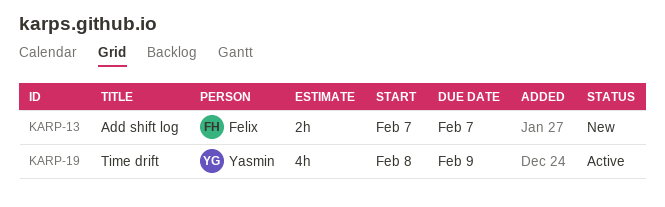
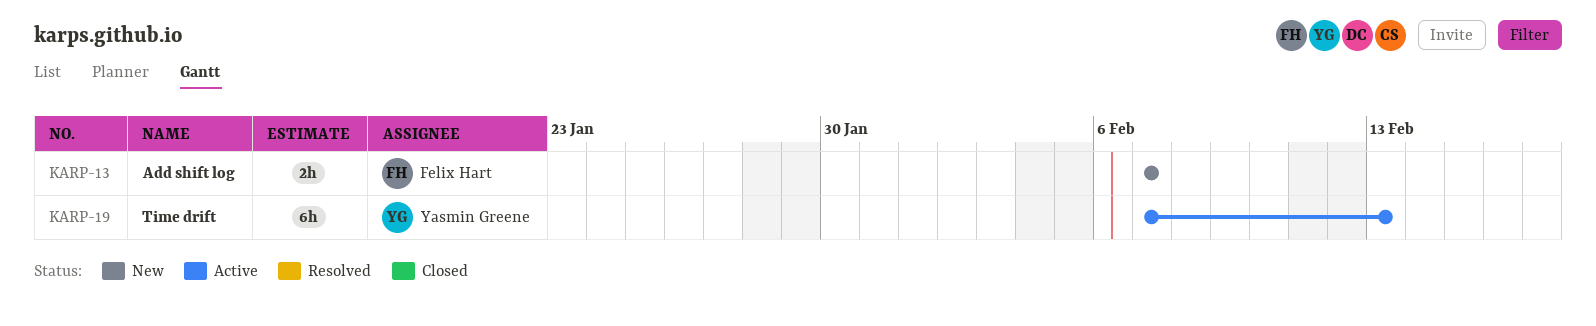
KARP-19, estimate: 4h -> 6h
KARP-19, start: Feb 8 -> Feb 7
KARP-19, due: Feb 9 -> Feb 13

